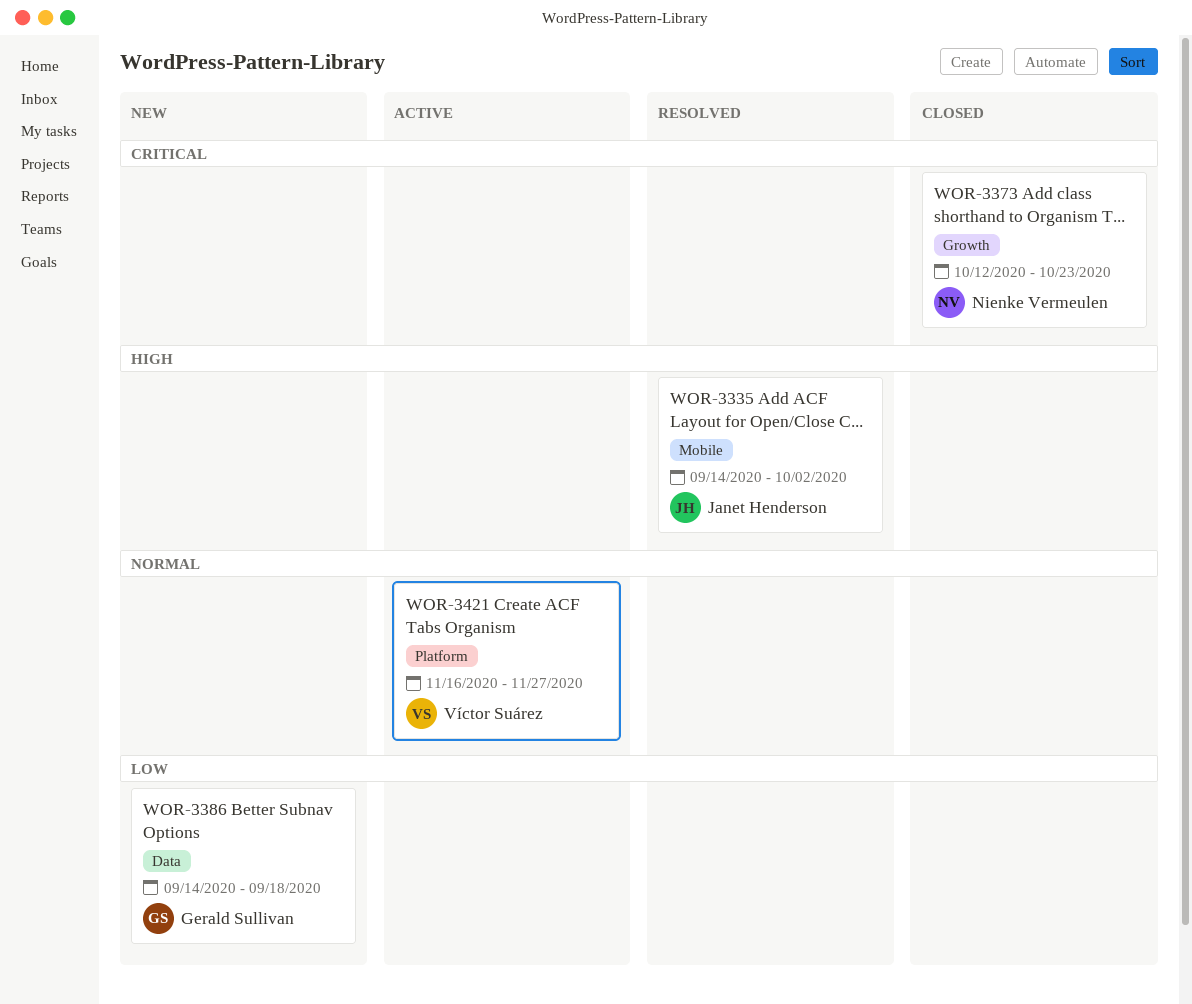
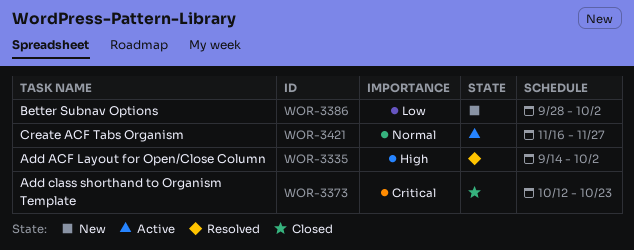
WOR-3386, start: Sep 14 -> Sep 28
WOR-3386, due: Sep 18 -> Oct 2

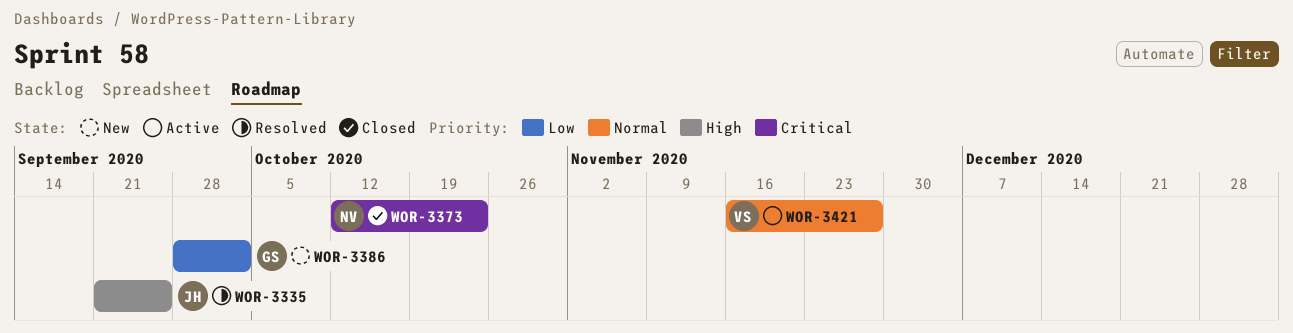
WOR-3335, start: Sep 14 -> Sep 21
WOR-3335, due: Oct 2 -> Sep 25

